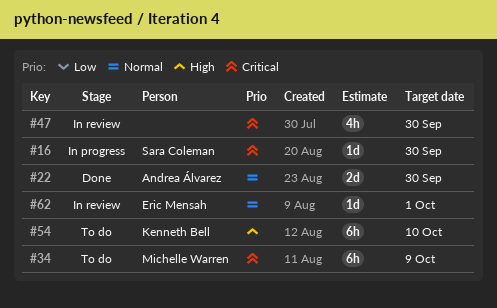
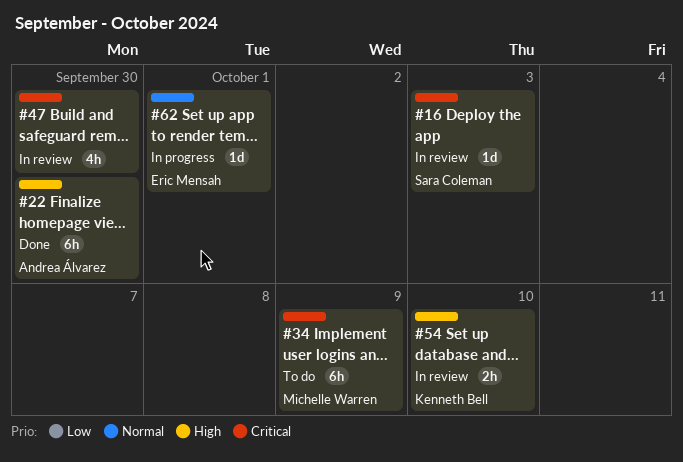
#16, status: In progress -> In review
#16, due: Sep 30 -> Oct 3
#22, priority: Normal -> High
#22, estimate: 2d -> 6h
#54, status: To do -> In review
#54, estimate: 6h -> 2h
#62, status: In review -> In progress

